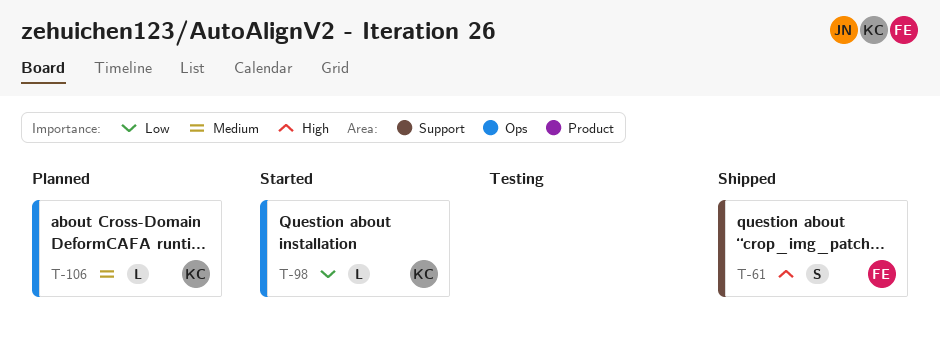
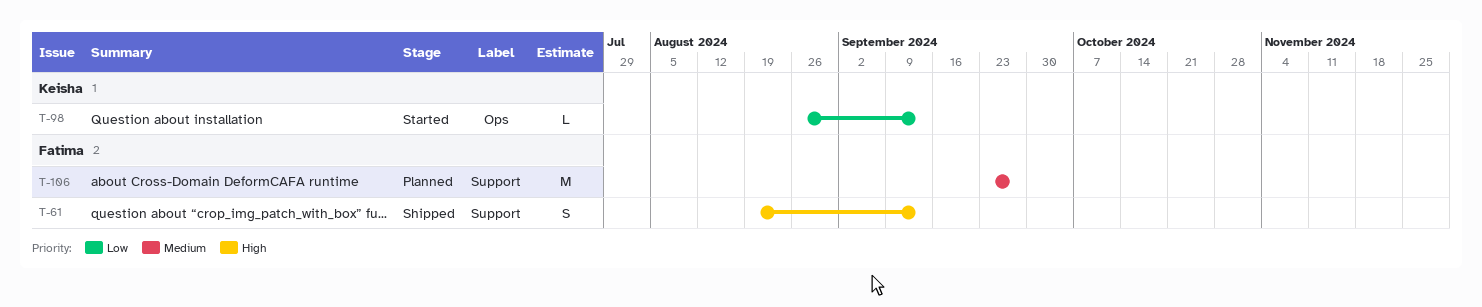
T-106, owner: Keisha -> Fatima
T-106, label: Ops -> Support
T-106, estimate: L -> M

